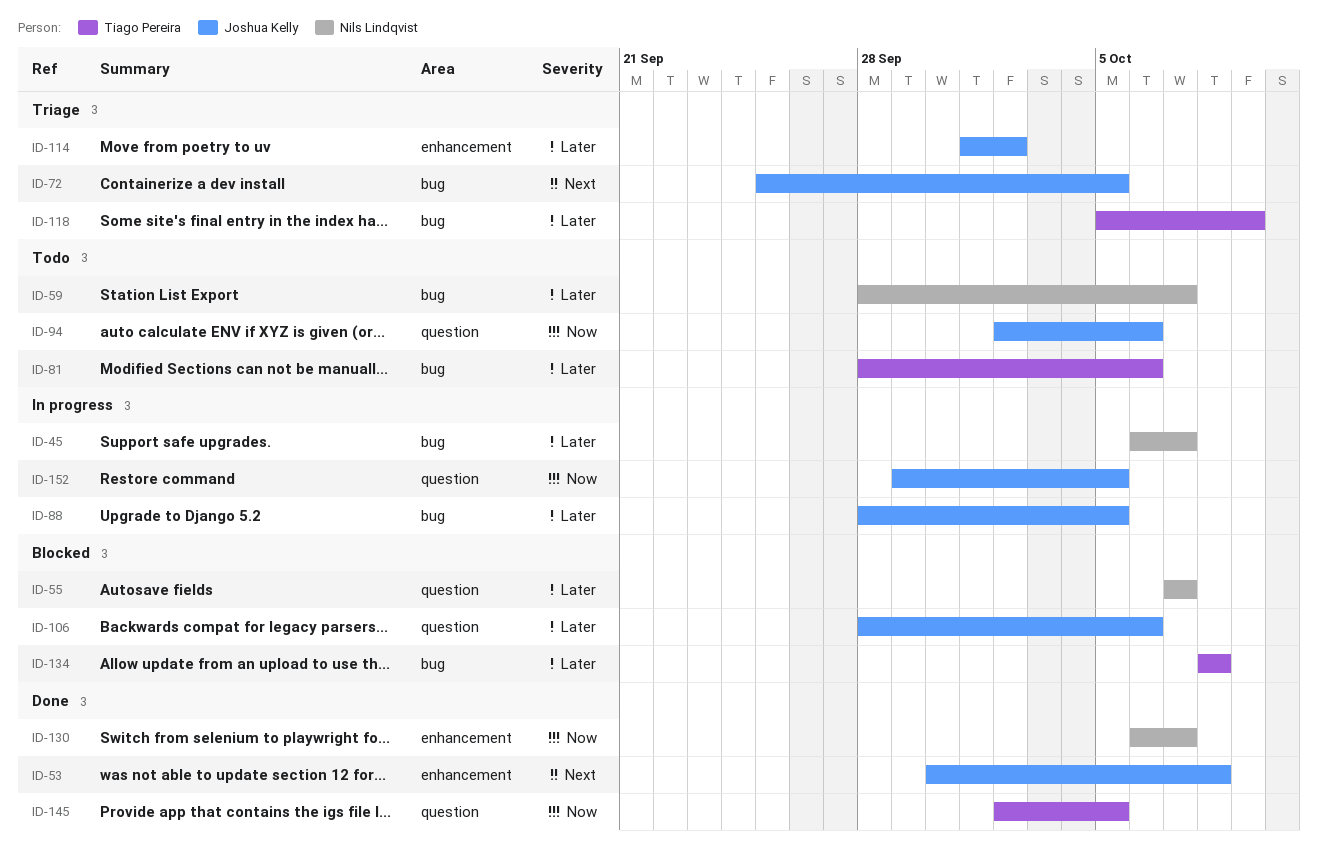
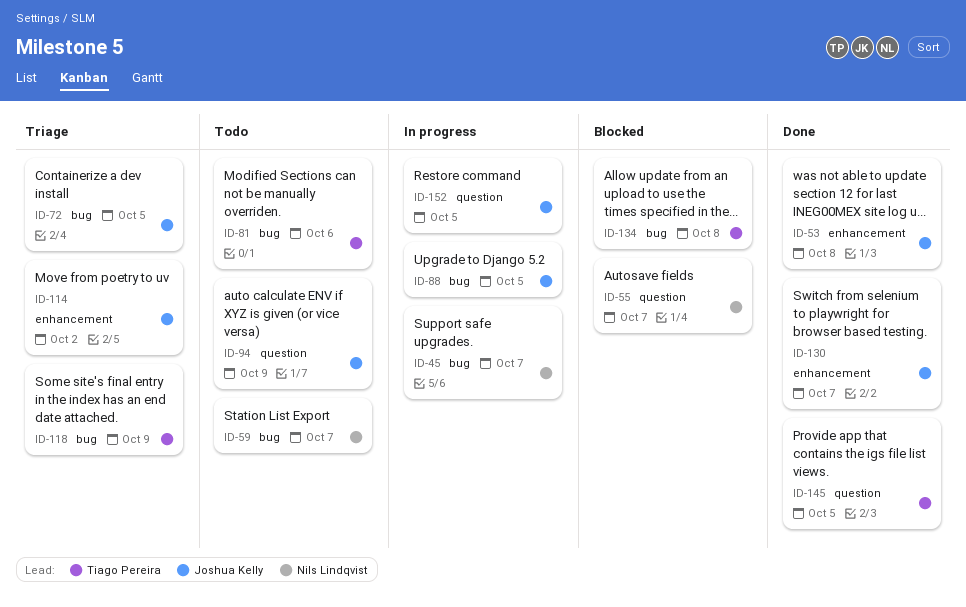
ID-94, due: Oct 6 -> Oct 9
ID-106: present -> none
ID-130, owner: Nils Lindqvist -> Joshua Kelly

